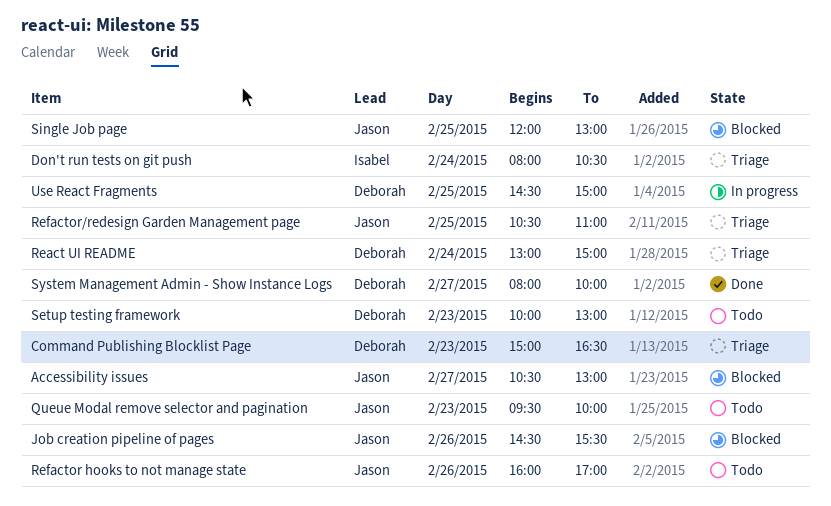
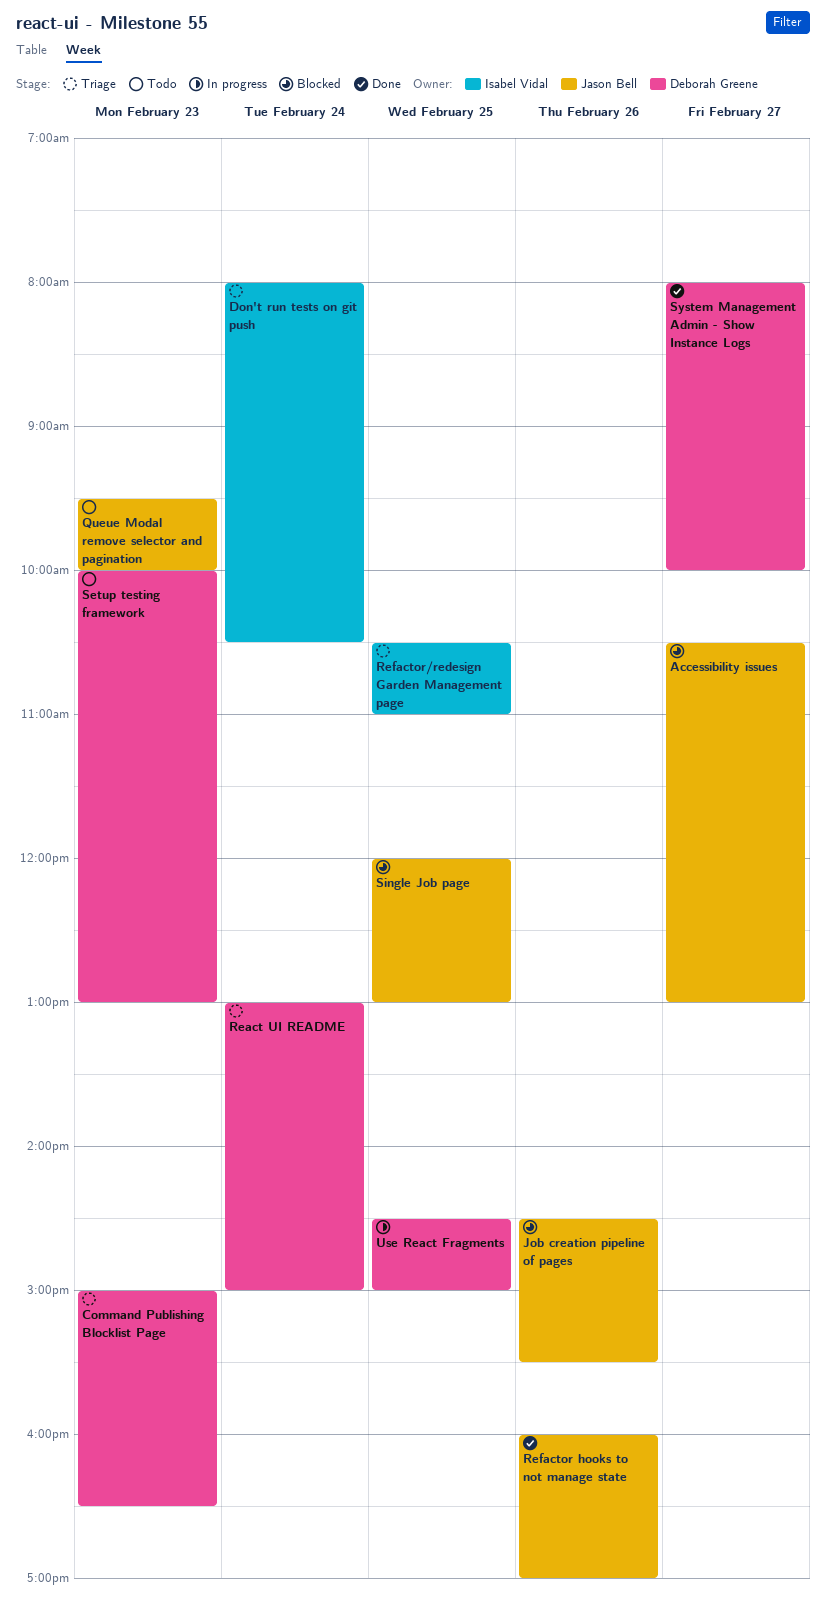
Refactor hooks to not manage state, status: Todo -> Done
Refactor/redesign Garden Management page, owner: Jason Bell -> Isabel Vidal

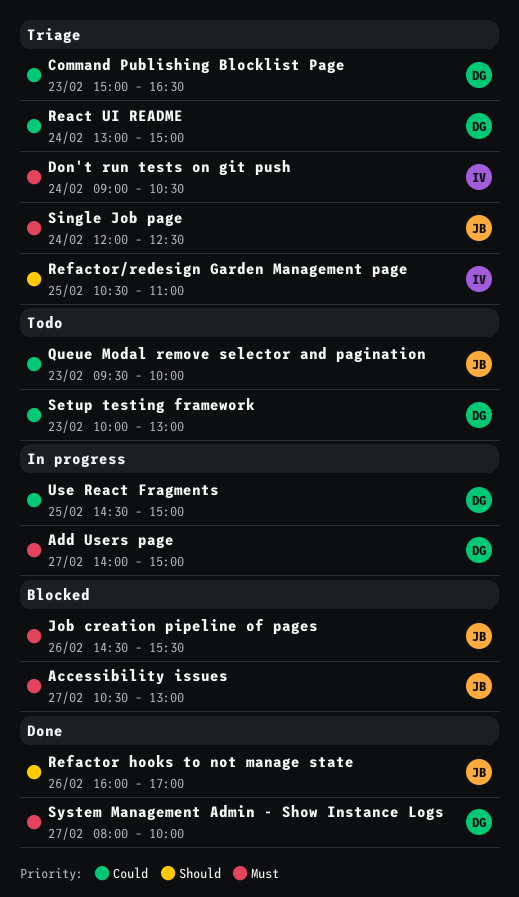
Add Users page: none -> present
Don't run tests on git push, begins: 08:00 -> 09:00
Single Job page, status: Blocked -> Triage
Single Job page, day: Feb 25 -> Feb 24
Single Job page, ends: 13:00 -> 12:30

